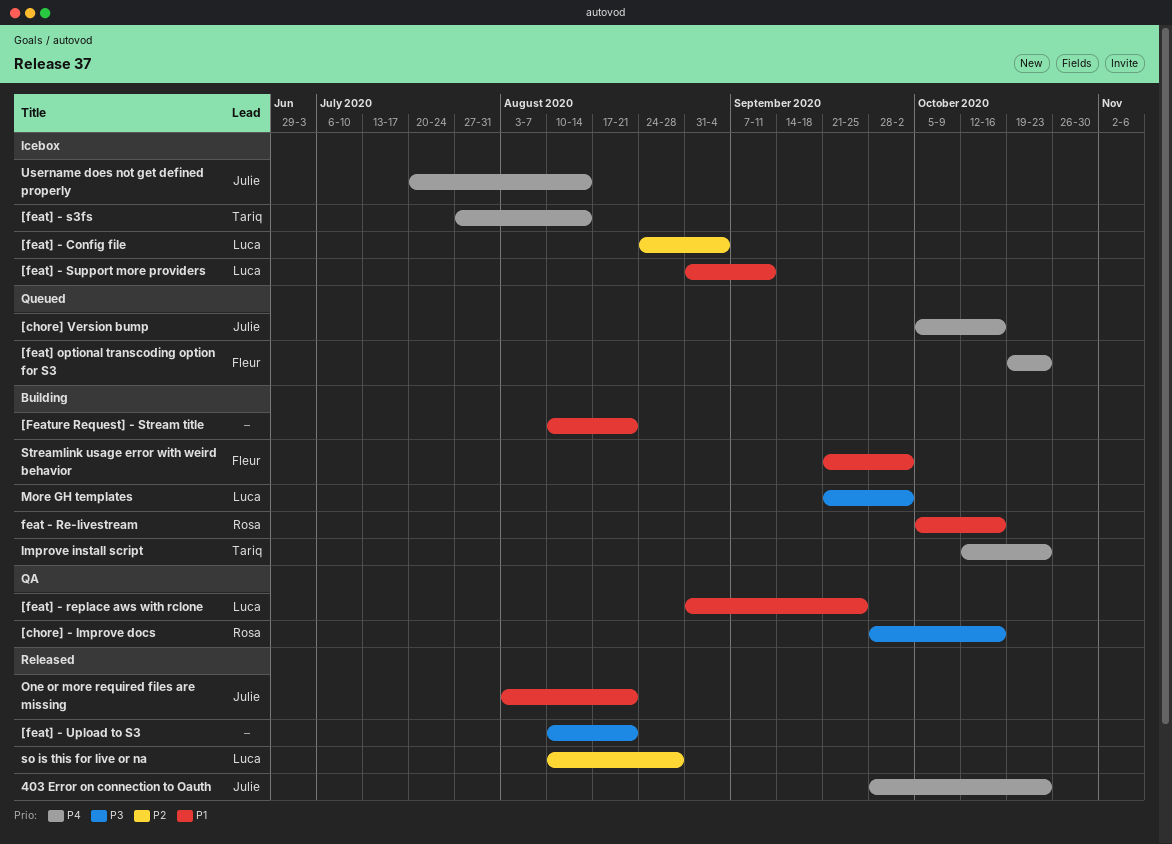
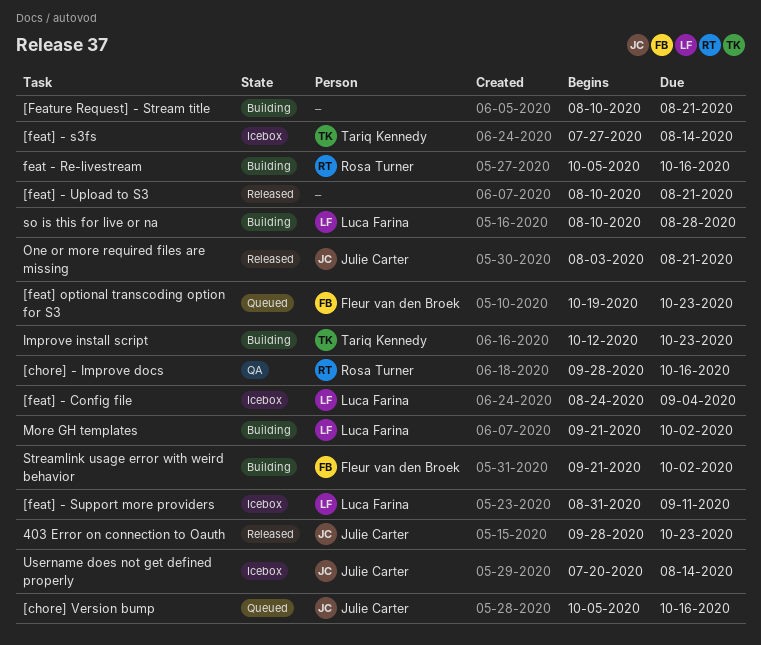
[feat] - replace aws with rclone: present -> none
so is this for live or na, status: Released -> Building

